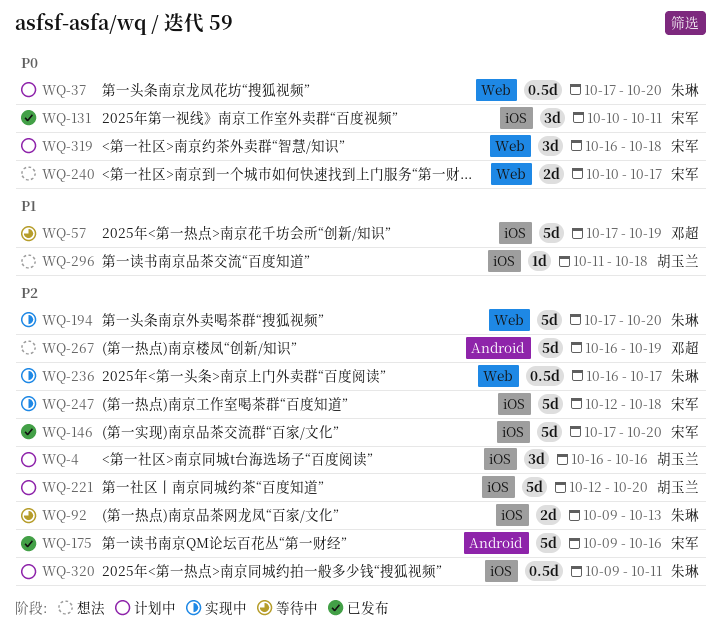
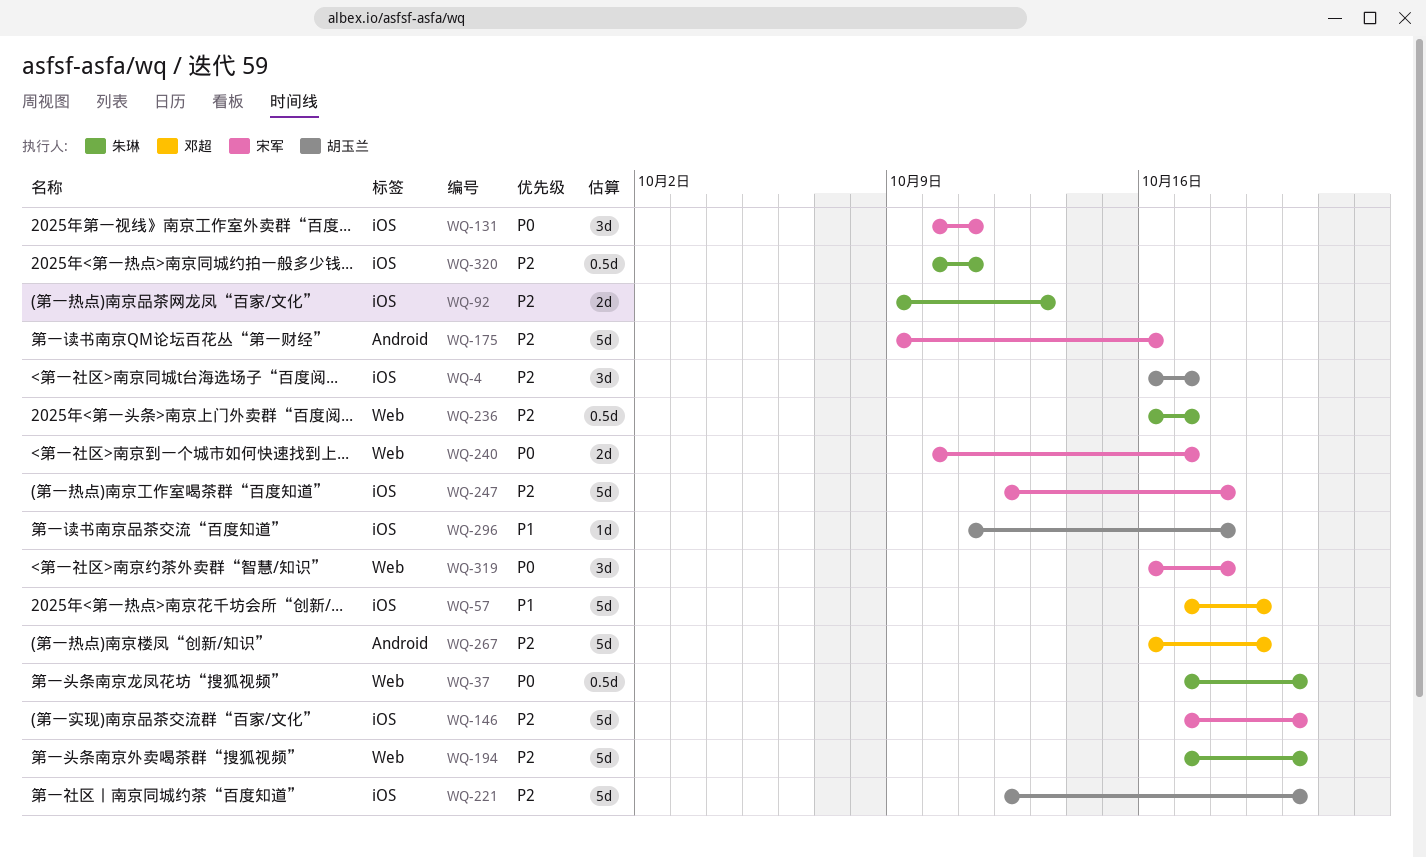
WQ-4, due: Oct 16 -> Oct 17
WQ-320, start: Oct 9 -> Oct 10

